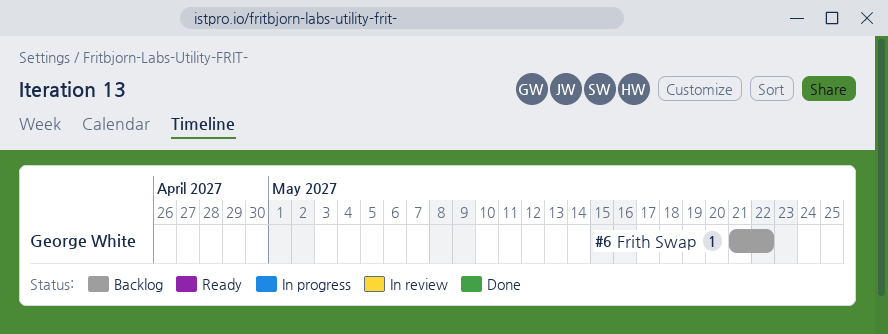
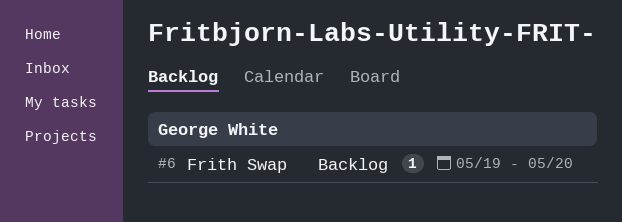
#6, start: May 21 -> May 19
#6, due: May 22 -> May 20

